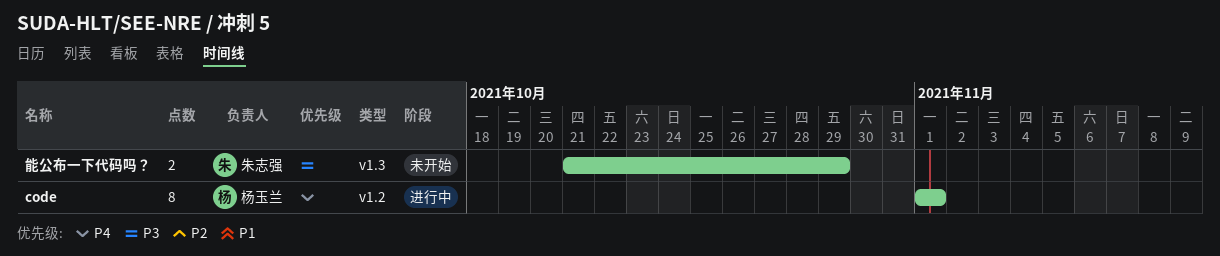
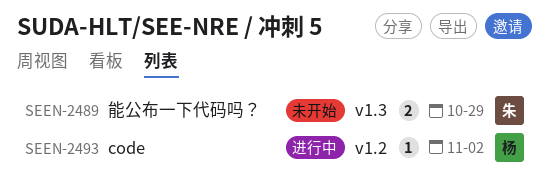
code, estimate: 8 -> 1
code, due: Nov 1 -> Nov 2

